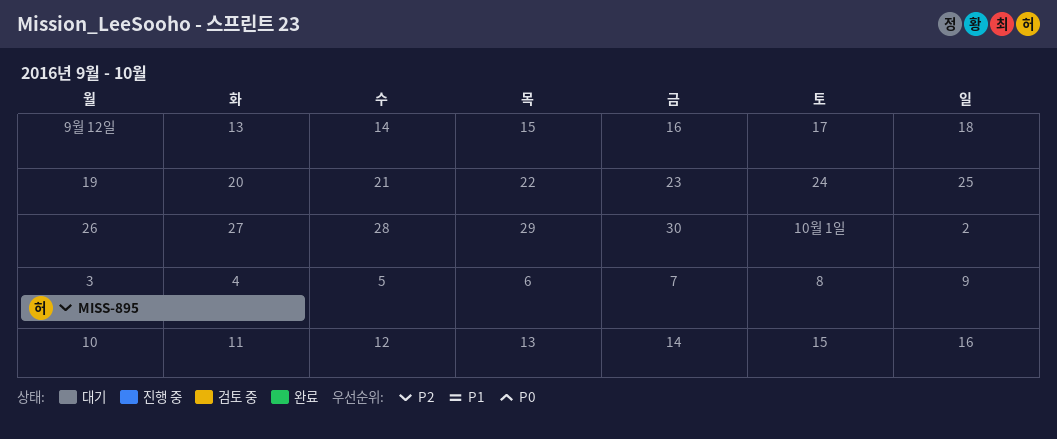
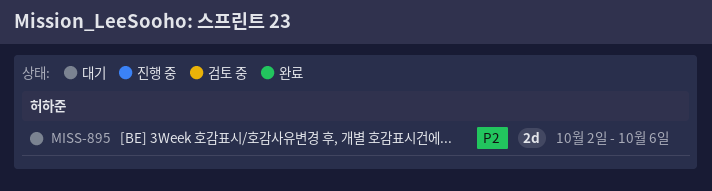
MISS-895, start: Oct 3 -> Oct 2
MISS-895, due: Oct 4 -> Oct 6

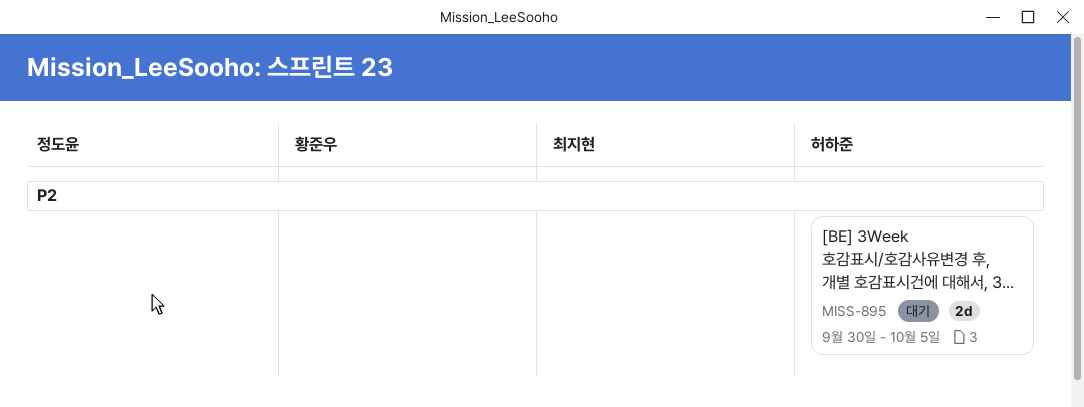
MISS-895, start: Oct 2 -> Sep 30
MISS-895, due: Oct 6 -> Oct 5

